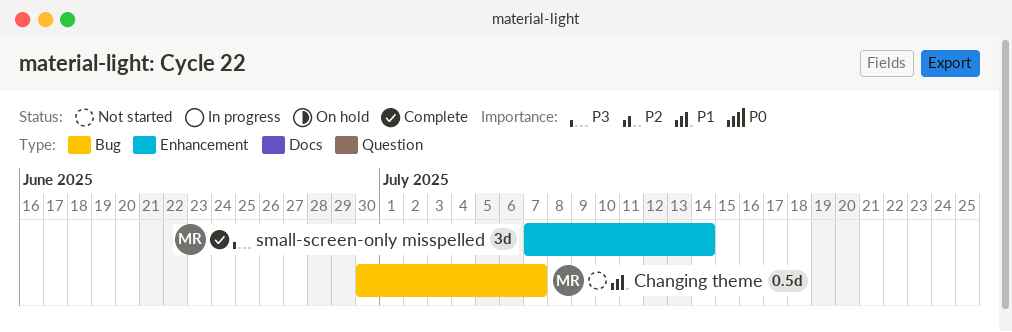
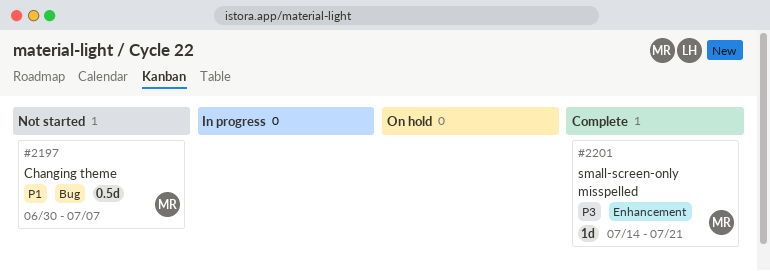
small-screen-only misspelled, estimate: 3d -> 1d
small-screen-only misspelled, start: Jul 7 -> Jul 14
small-screen-only misspelled, due: Jul 14 -> Jul 21

